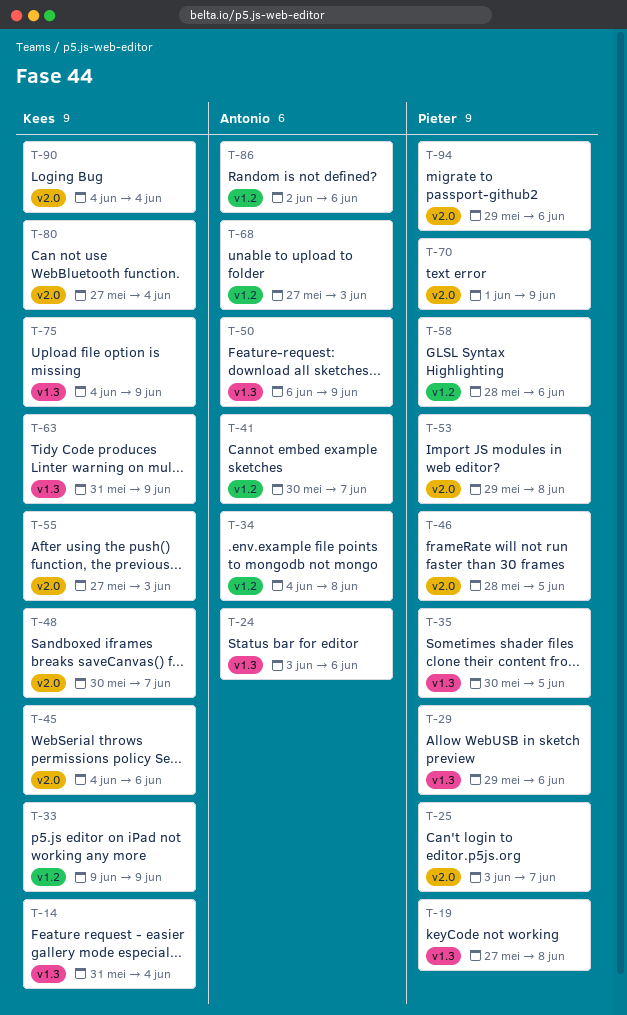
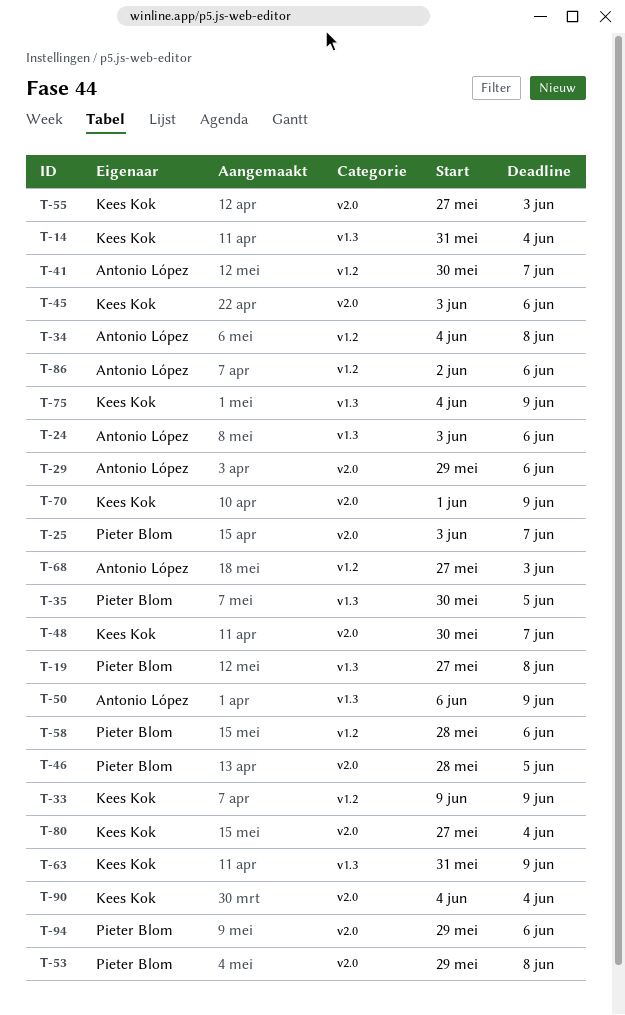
T-29, owner: Pieter Blom -> Antonio López
T-29, label: v1.3 -> v2.0
T-45, start: Jun 4 -> Jun 3
T-70, owner: Pieter Blom -> Kees Kok

